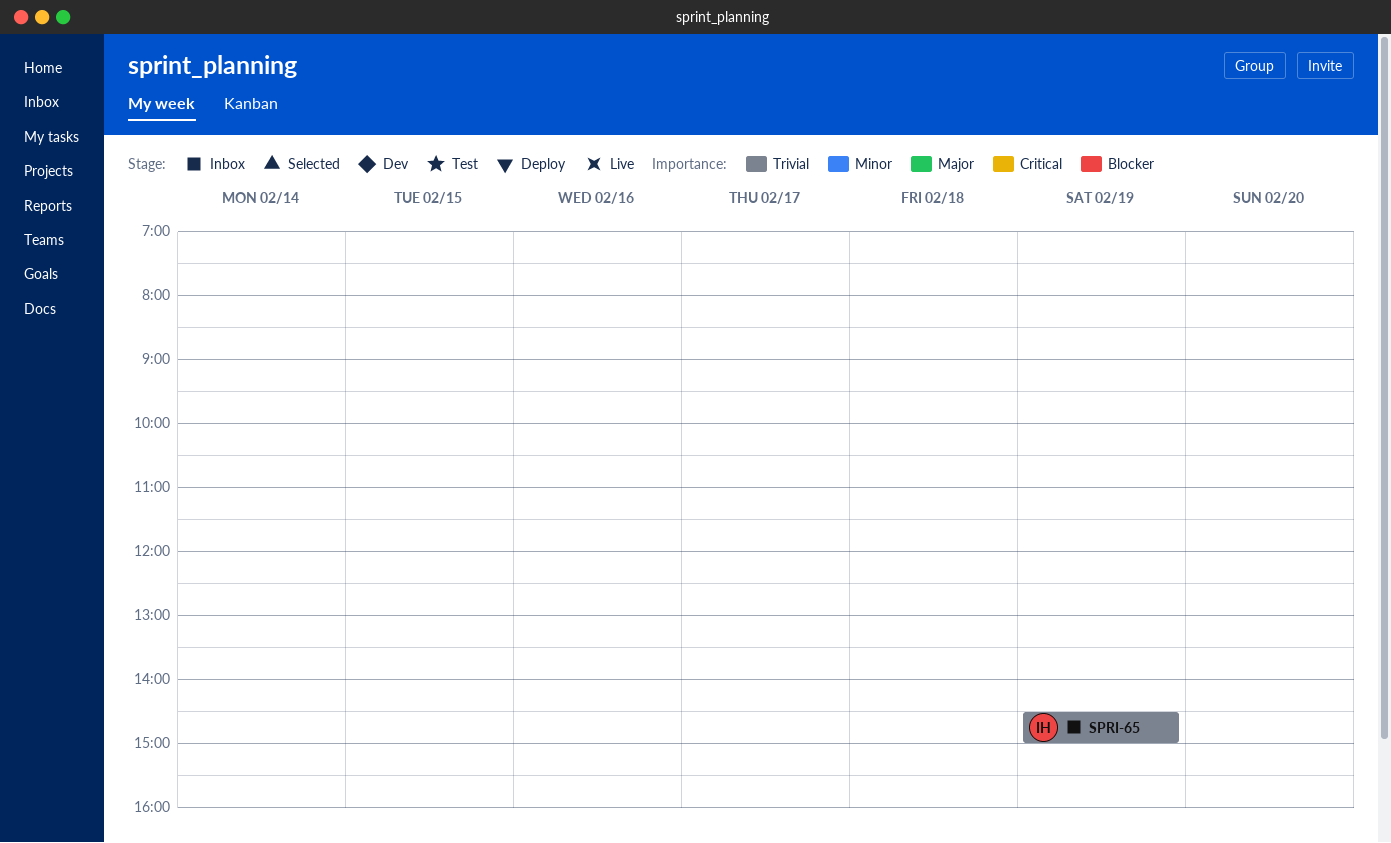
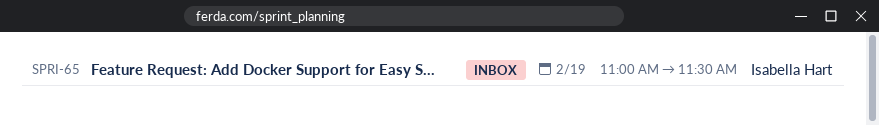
SPRI-65, begins: 14:30 -> 11:00
SPRI-65, ends: 15:00 -> 11:30

